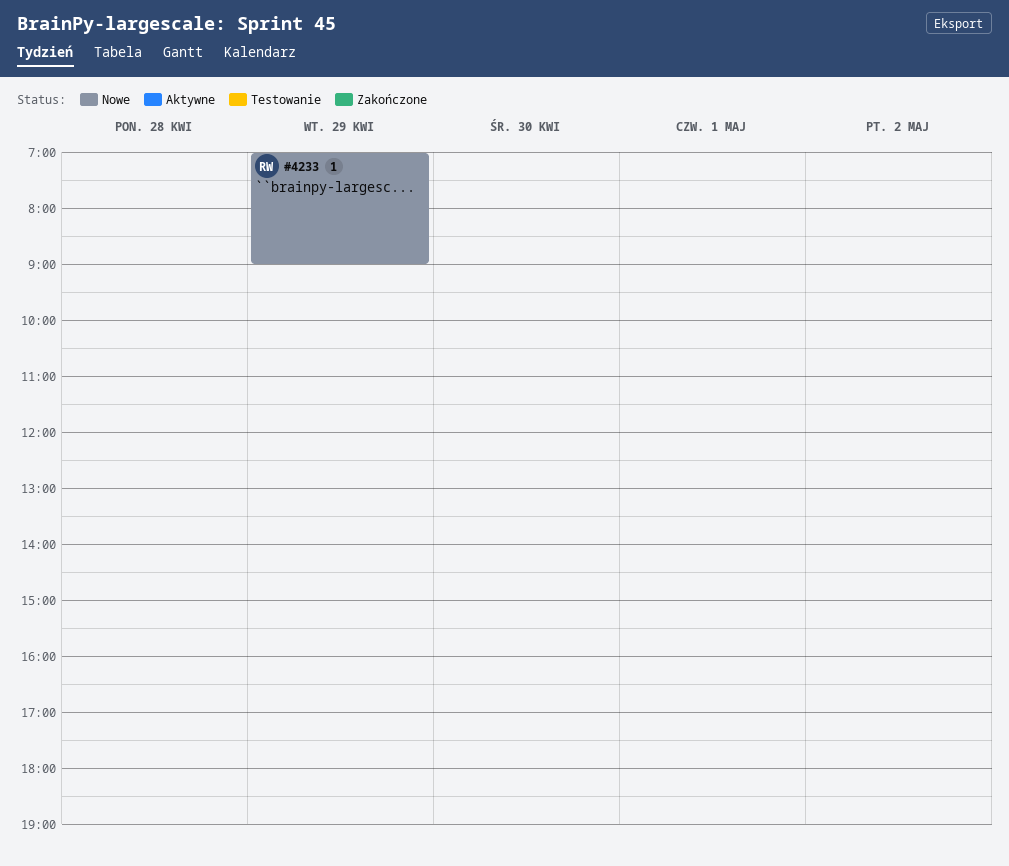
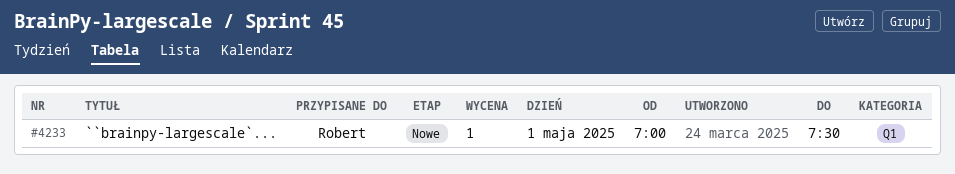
#4233, day: Apr 29 -> May 1
#4233, ends: 09:00 -> 07:30

